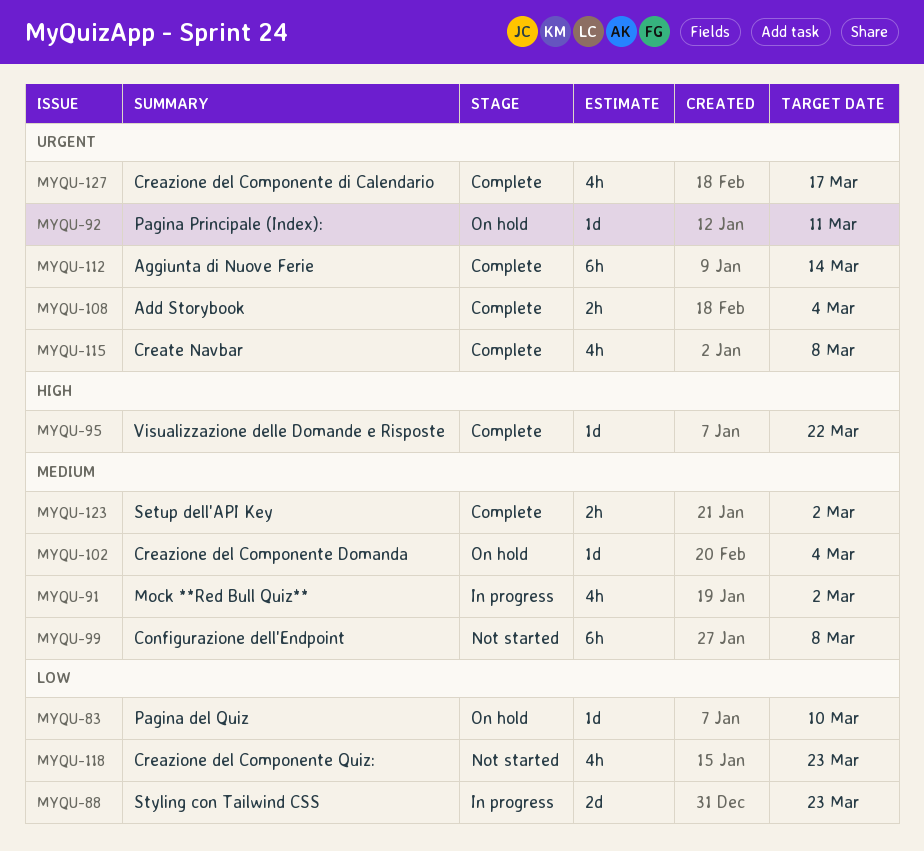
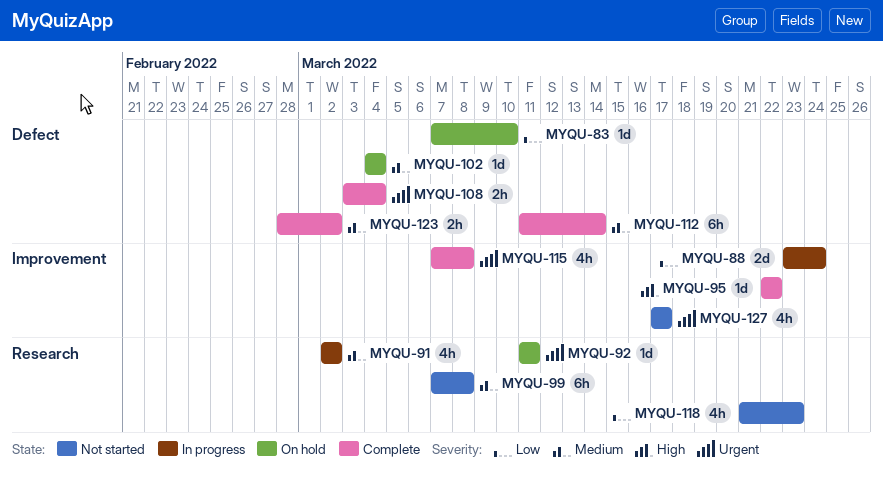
MYQU-88, due: Mar 23 -> Mar 24
MYQU-112, priority: Urgent -> Medium
MYQU-127, status: Complete -> Not started

